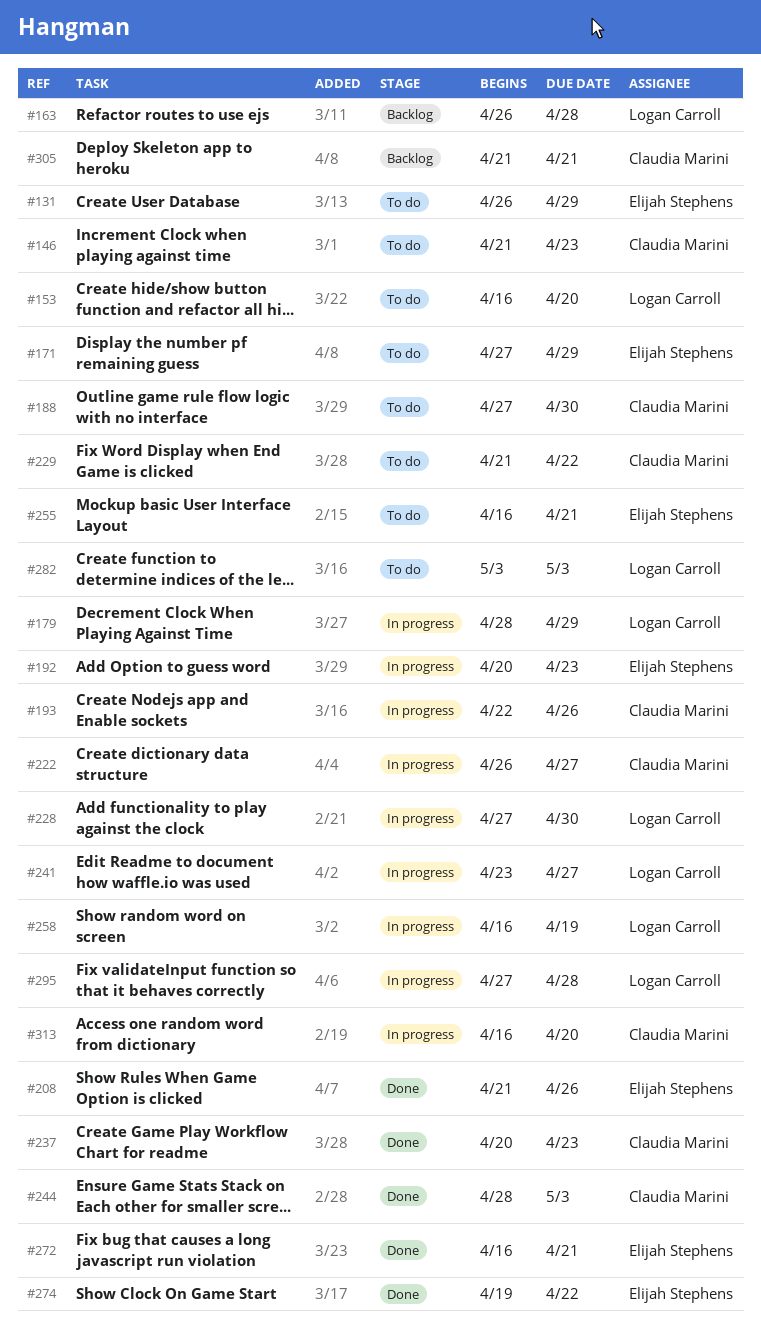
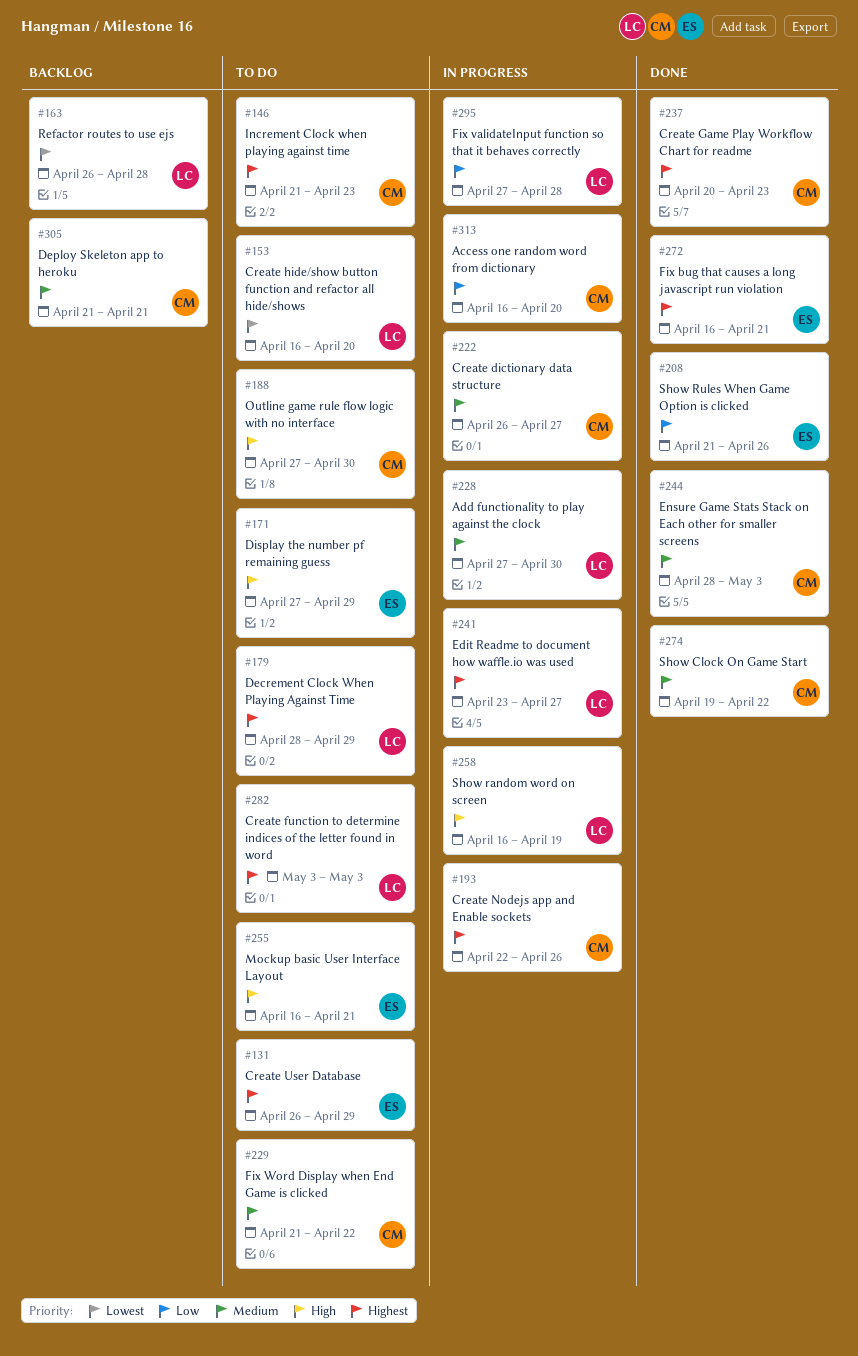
#179, status: In progress -> To do
#192: present -> none
#274, owner: Elijah Stephens -> Claudia Marini

